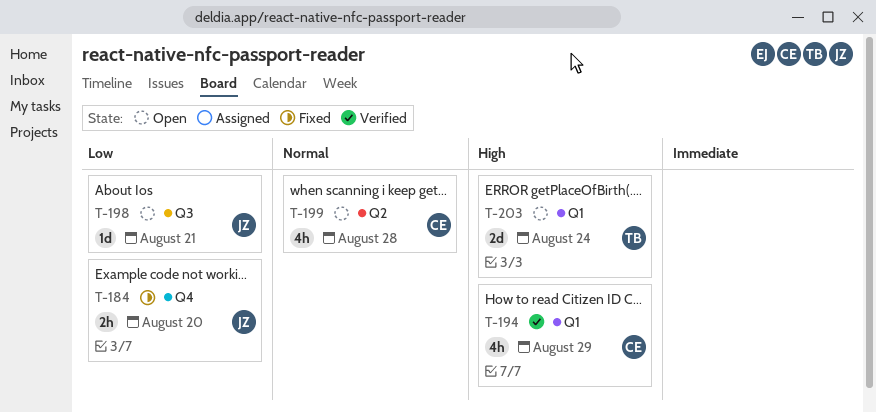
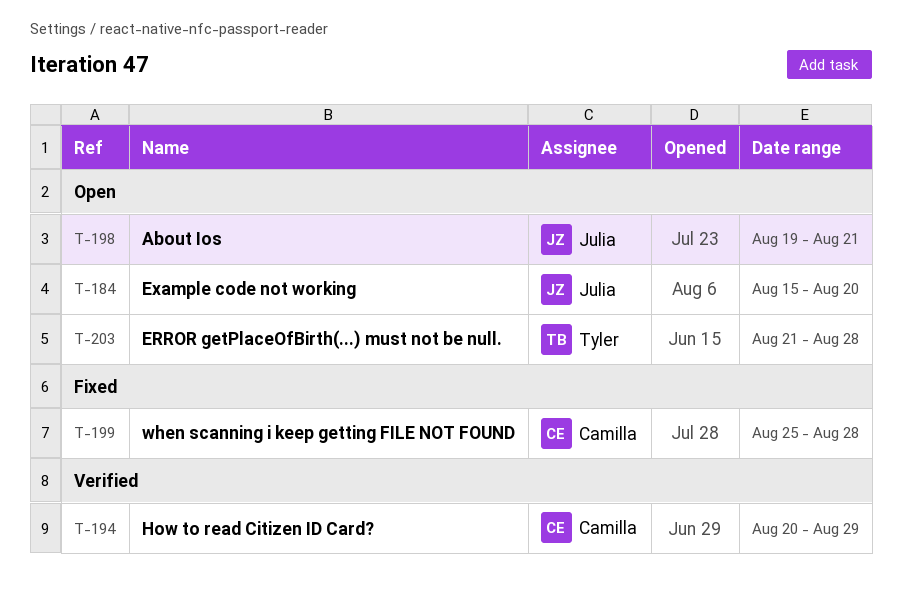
T-184, status: Fixed -> Open
T-199, status: Open -> Fixed
T-203, due: Aug 24 -> Aug 28

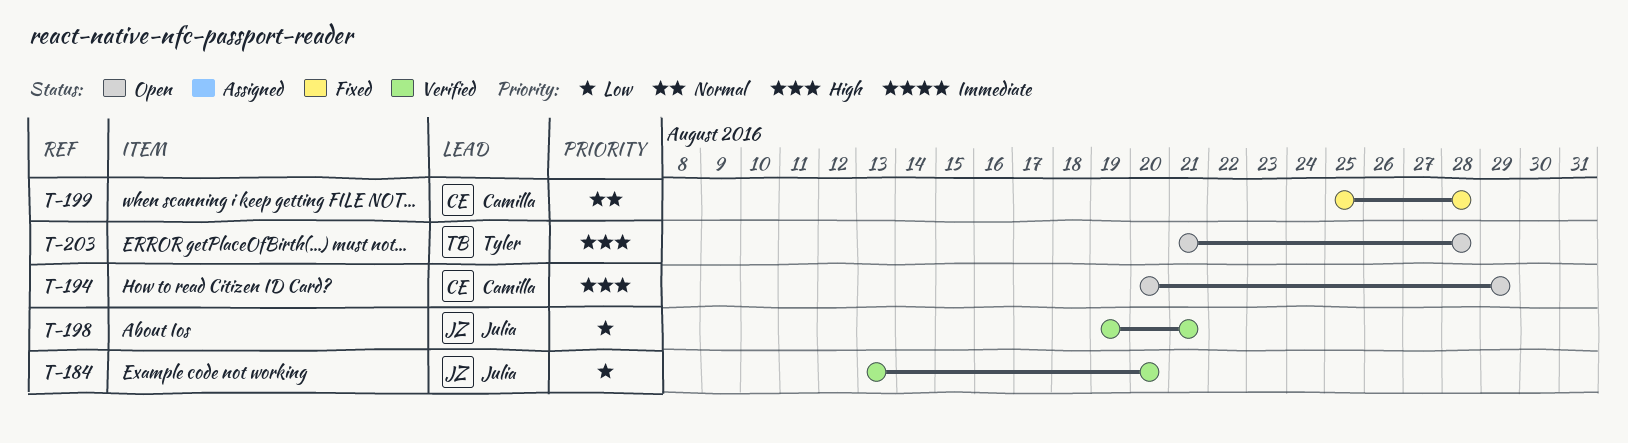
T-184, status: Open -> Verified
T-184, start: Aug 15 -> Aug 13
T-194, status: Verified -> Open
T-198, status: Open -> Verified

